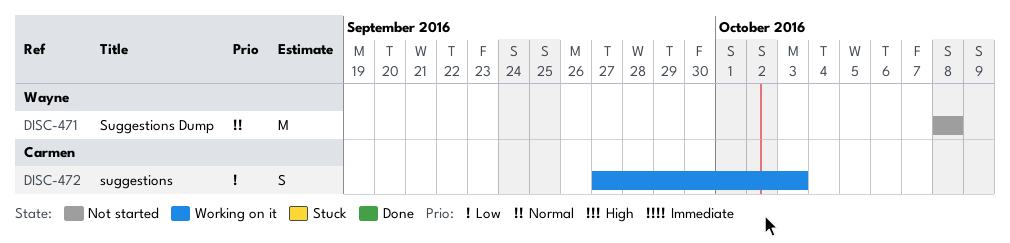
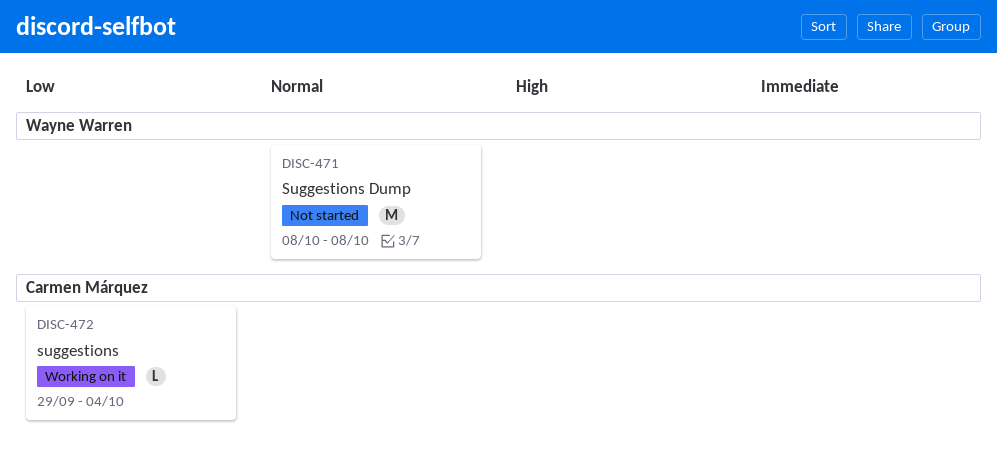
DISC-472, estimate: S -> L
DISC-472, start: Sep 27 -> Sep 29
DISC-472, due: Oct 3 -> Oct 4

